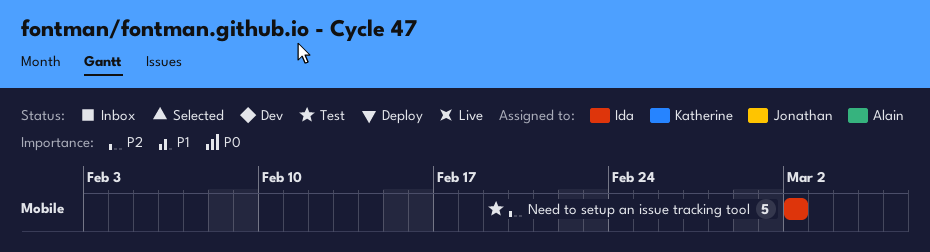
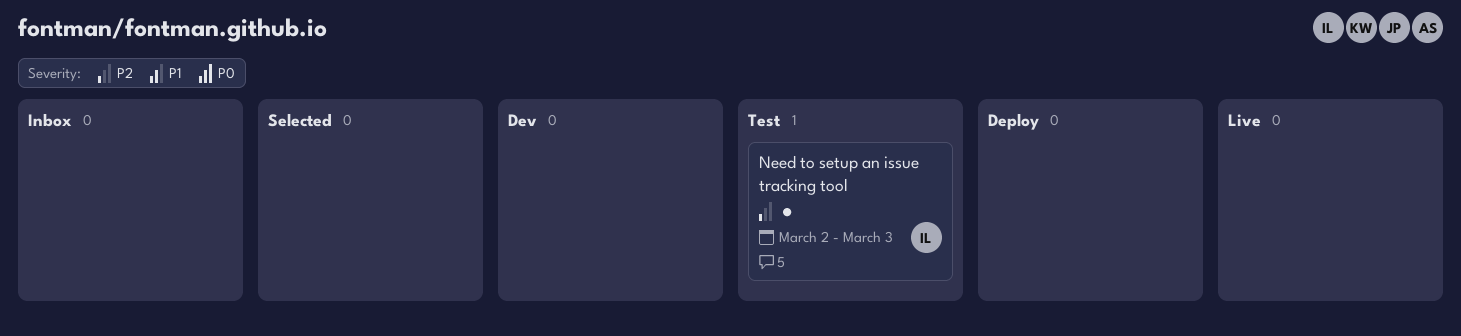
Need to setup an issue tracking tool, estimate: 5 -> 1
Need to setup an issue tracking tool, due: Mar 2 -> Mar 3

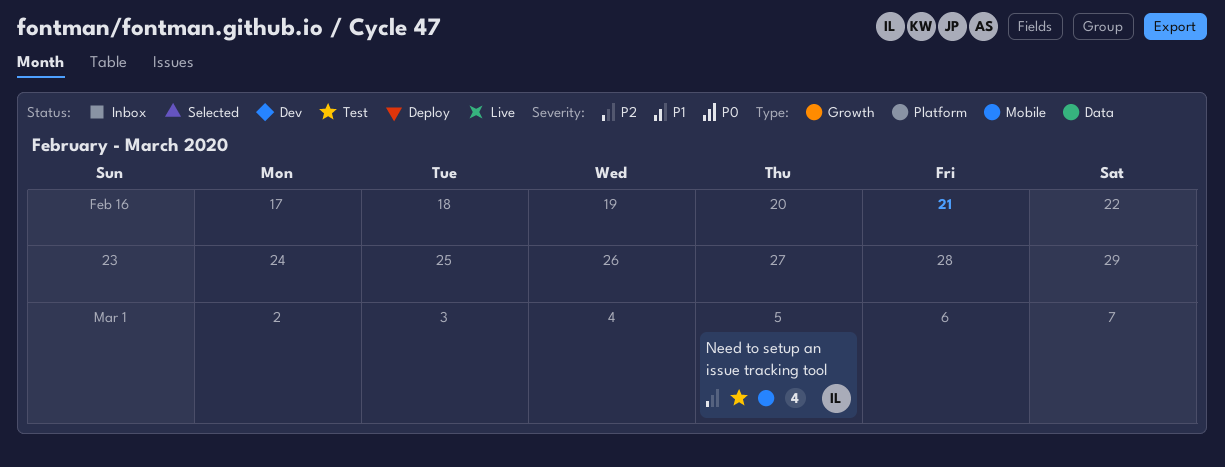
Need to setup an issue tracking tool, estimate: 1 -> 4
Need to setup an issue tracking tool, due: Mar 3 -> Mar 5

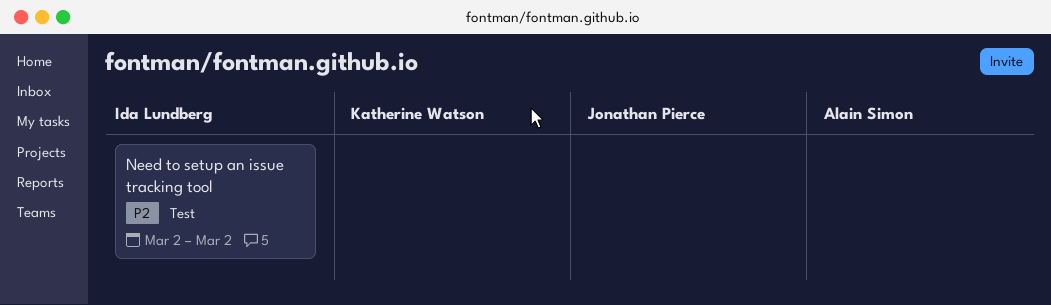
Need to setup an issue tracking tool, due: Mar 5 -> Mar 2

